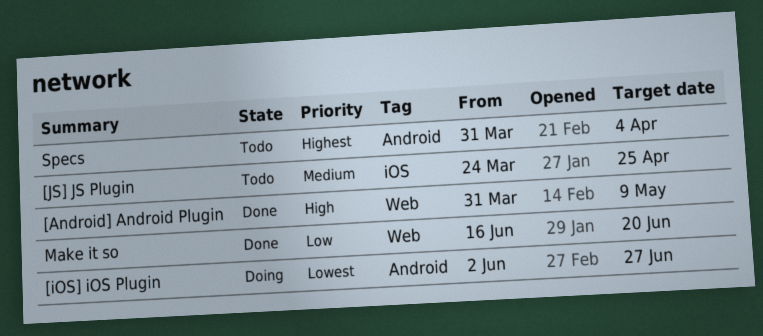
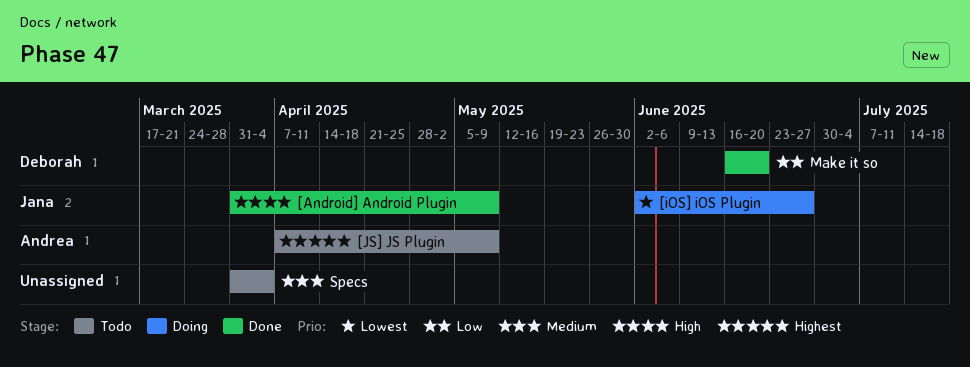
[JS] JS Plugin, priority: Medium -> Highest
[JS] JS Plugin, start: Mar 24 -> Apr 7
[JS] JS Plugin, due: Apr 25 -> May 9
Specs, priority: Highest -> Medium

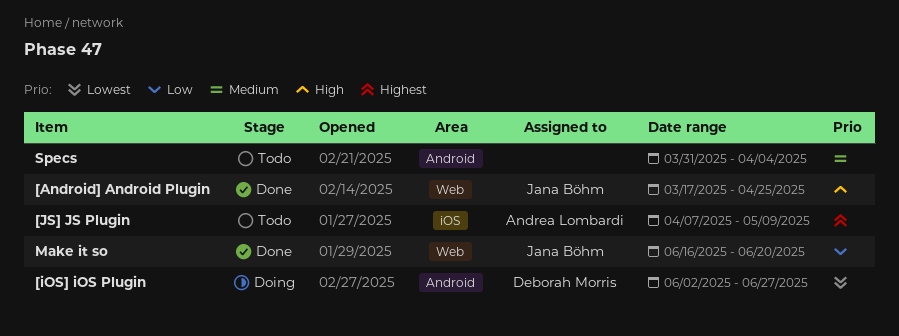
[Android] Android Plugin, start: Mar 31 -> Mar 17
[Android] Android Plugin, due: May 9 -> Apr 25
[iOS] iOS Plugin, owner: Jana Böhm -> Deborah Morris
Make it so, owner: Deborah Morris -> Jana Böhm

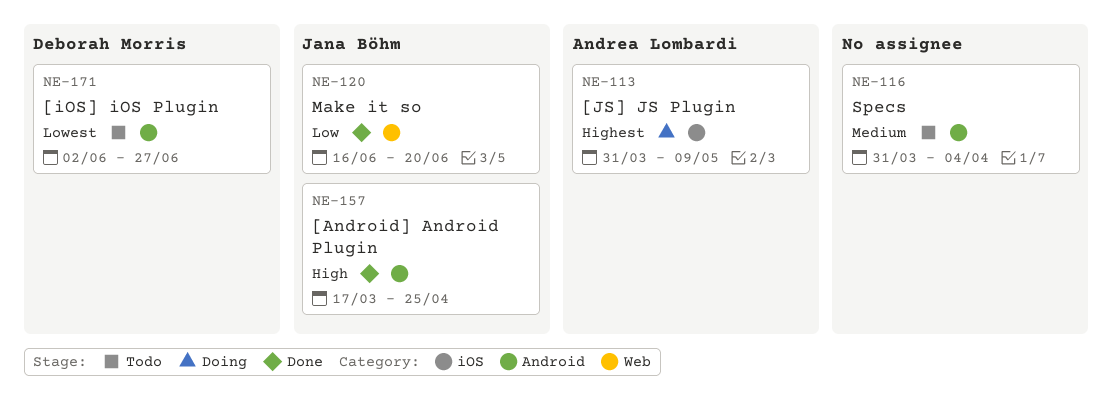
[Android] Android Plugin, label: Web -> Android
[iOS] iOS Plugin, status: Doing -> Todo
[JS] JS Plugin, status: Todo -> Doing
[JS] JS Plugin, start: Apr 7 -> Mar 31

